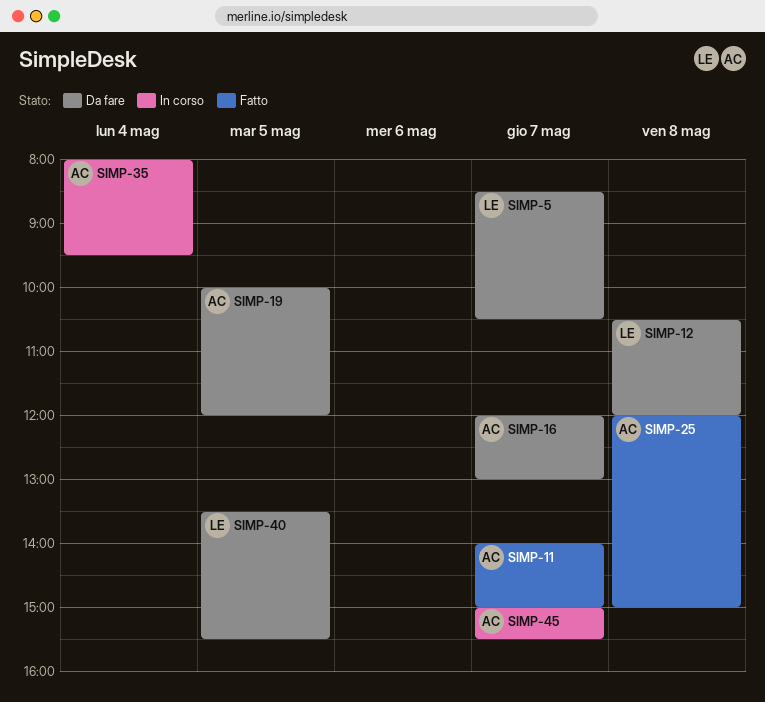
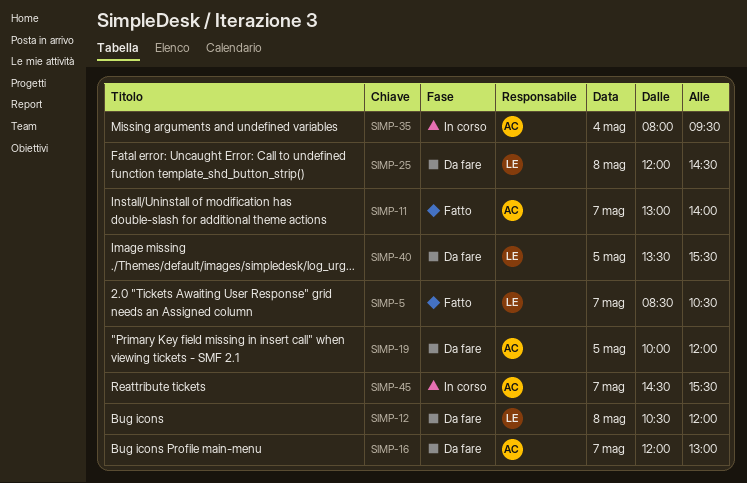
SIMP-5, status: Da fare -> Fatto
SIMP-11, begins: 14:00 -> 13:00
SIMP-11, ends: 15:00 -> 14:00
SIMP-25, status: Fatto -> Da fare
SIMP-25, owner: AC -> LE
SIMP-25, ends: 15:00 -> 14:30
SIMP-45, begins: 15:00 -> 14:30

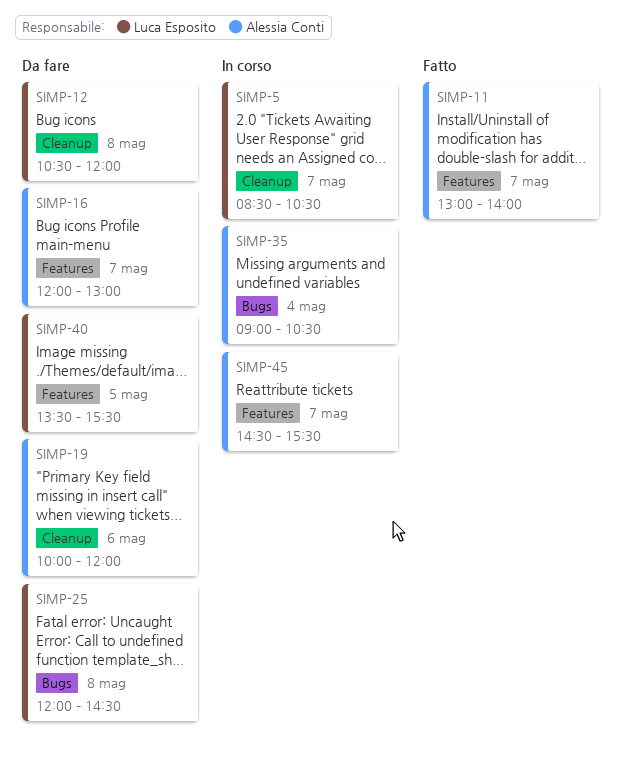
SIMP-5, status: Fatto -> In corso
SIMP-19, day: May 5 -> May 6
SIMP-35, begins: 08:00 -> 09:00
SIMP-35, ends: 09:30 -> 10:30

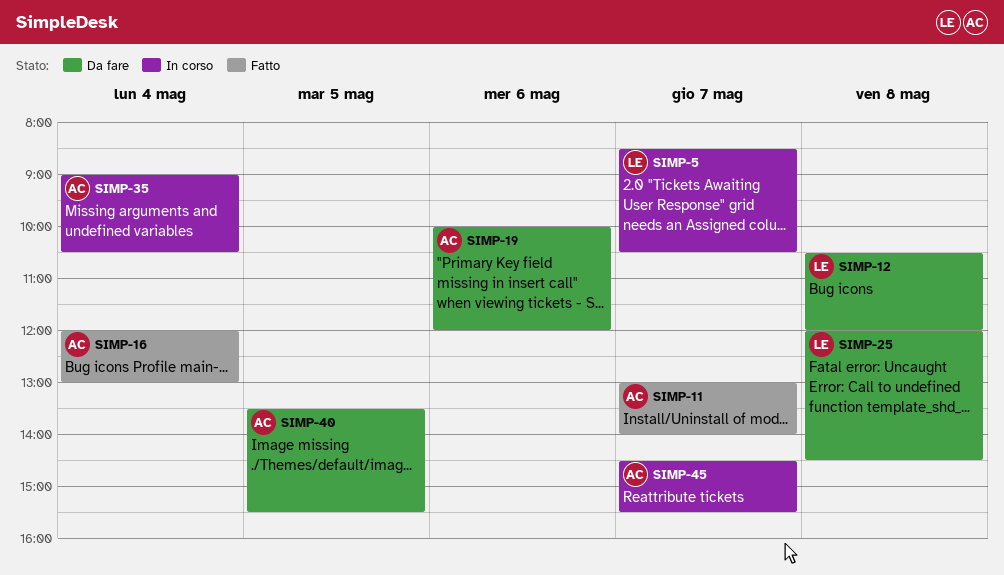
SIMP-16, status: Da fare -> Fatto
SIMP-16, day: May 7 -> May 4
SIMP-40, owner: Luca Esposito -> Alessia Conti

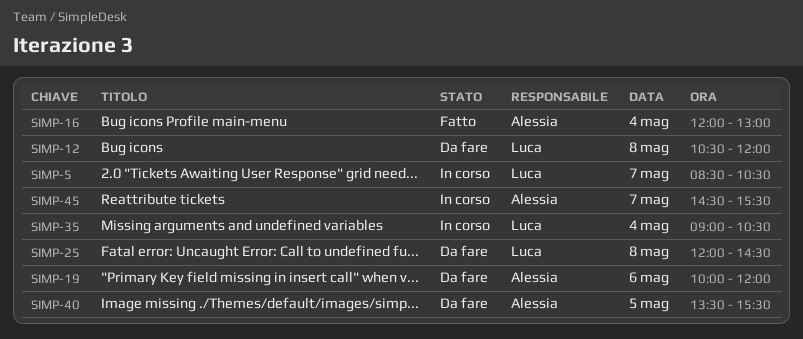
SIMP-11: present -> none
SIMP-35, owner: Alessia -> Luca

